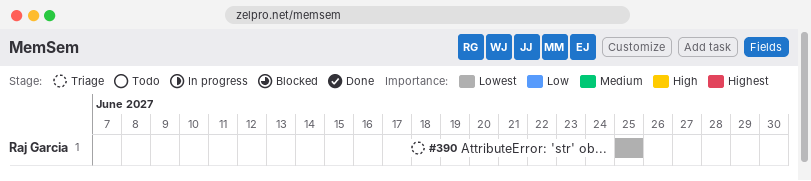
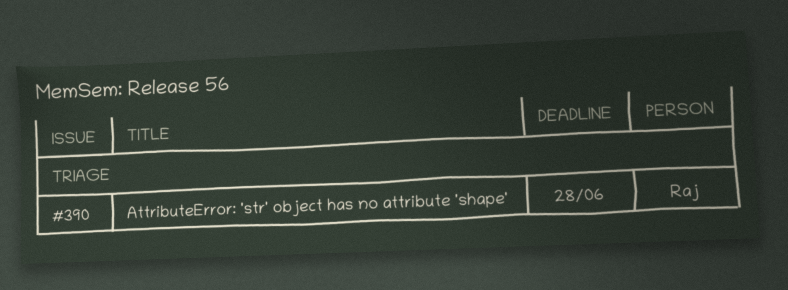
#390, due: Jun 25 -> Jun 28

